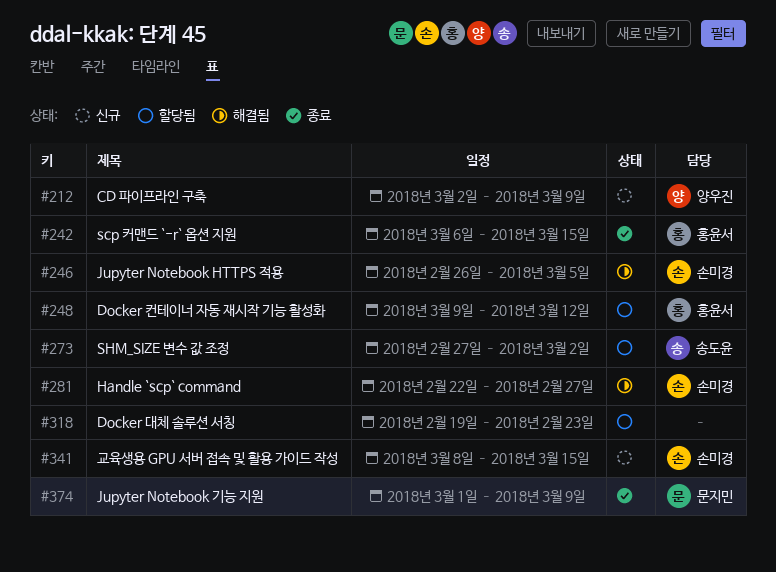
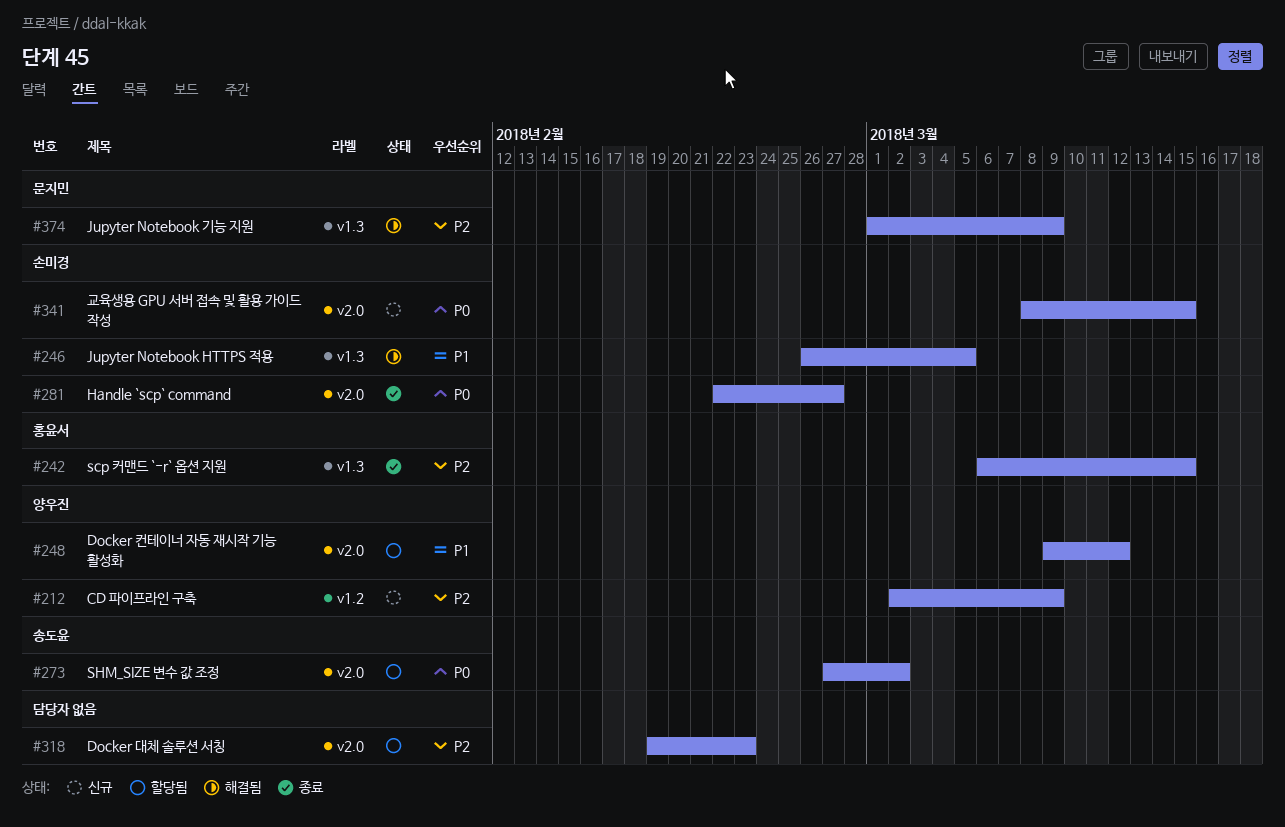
#248, owner: 홍윤서 -> 양우진
#281, status: 해결됨 -> 종료
#374, status: 종료 -> 해결됨

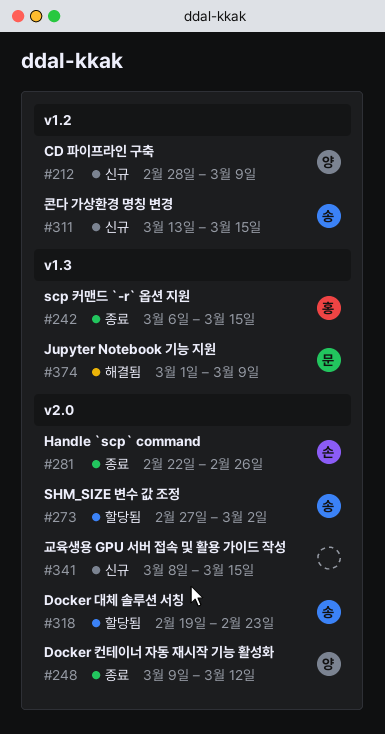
#212, start: Mar 2 -> Feb 28
#246: present -> none
#248, status: 할당됨 -> 종료
#281, due: Feb 27 -> Feb 26
#311: none -> present
#318, owner: none -> 송도윤
#341, owner: 손미경 -> none

